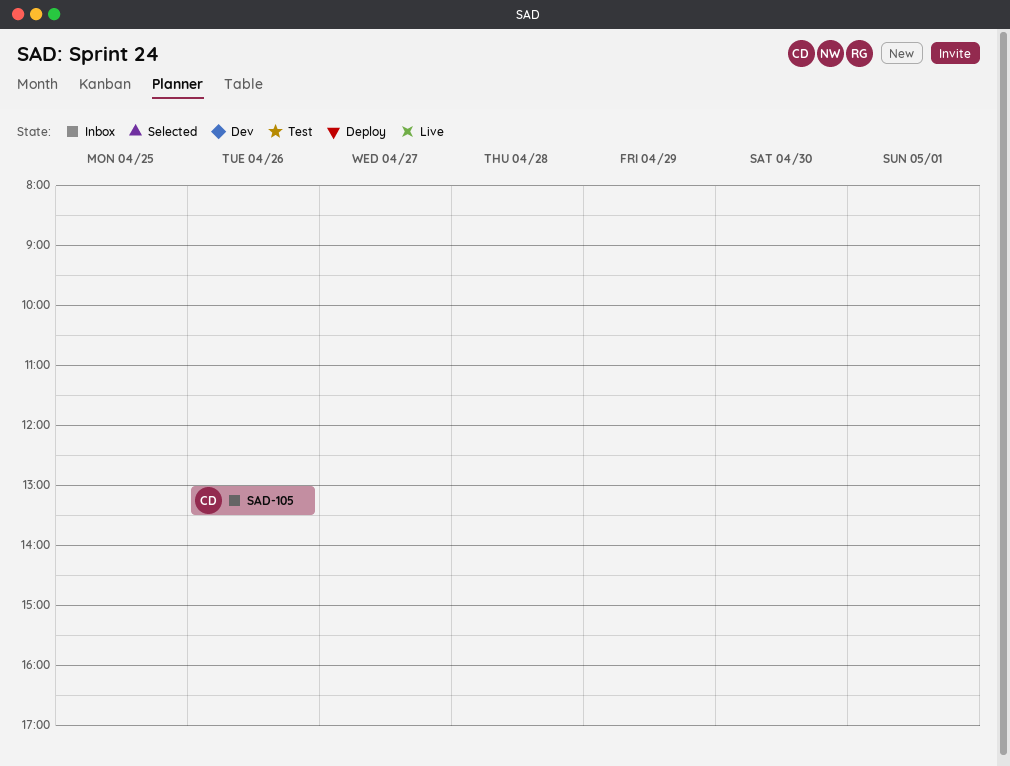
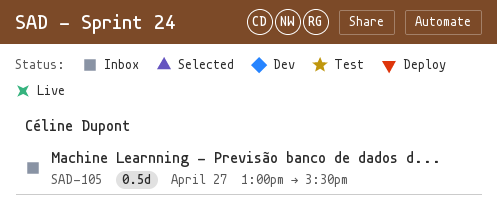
SAD-105, day: Apr 26 -> Apr 27
SAD-105, ends: 13:30 -> 15:30

